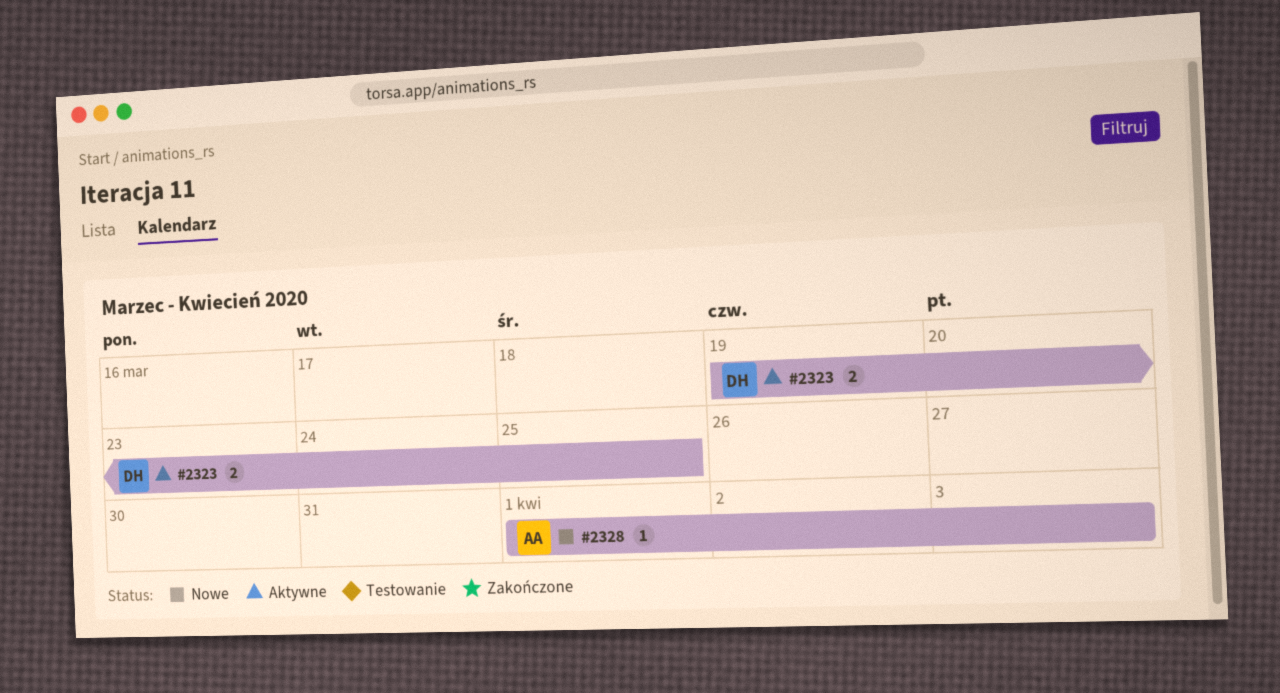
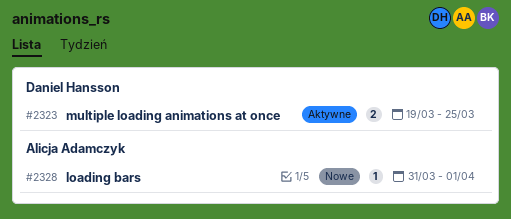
#2328, start: Apr 1 -> Mar 31
#2328, due: Apr 3 -> Apr 1

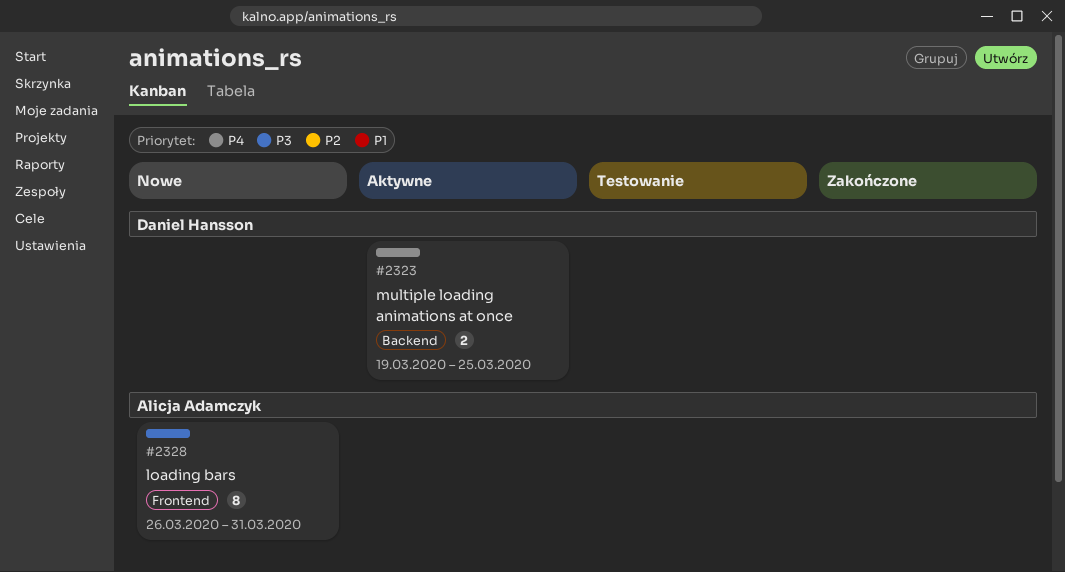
#2328, estimate: 1 -> 8
#2328, start: Mar 31 -> Mar 26
#2328, due: Apr 1 -> Mar 31

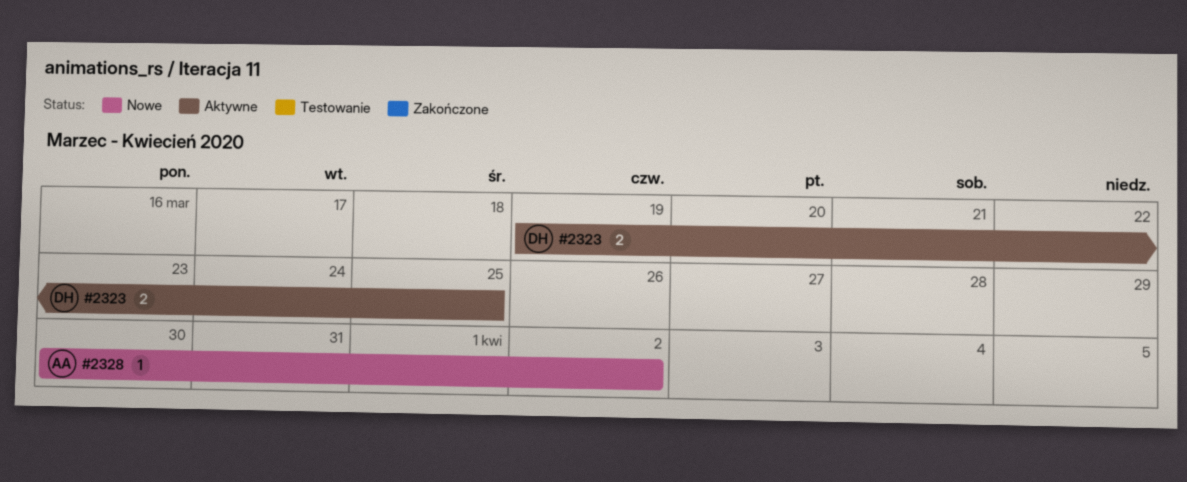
#2328, estimate: 8 -> 1
#2328, start: Mar 26 -> Mar 30
#2328, due: Mar 31 -> Apr 2

